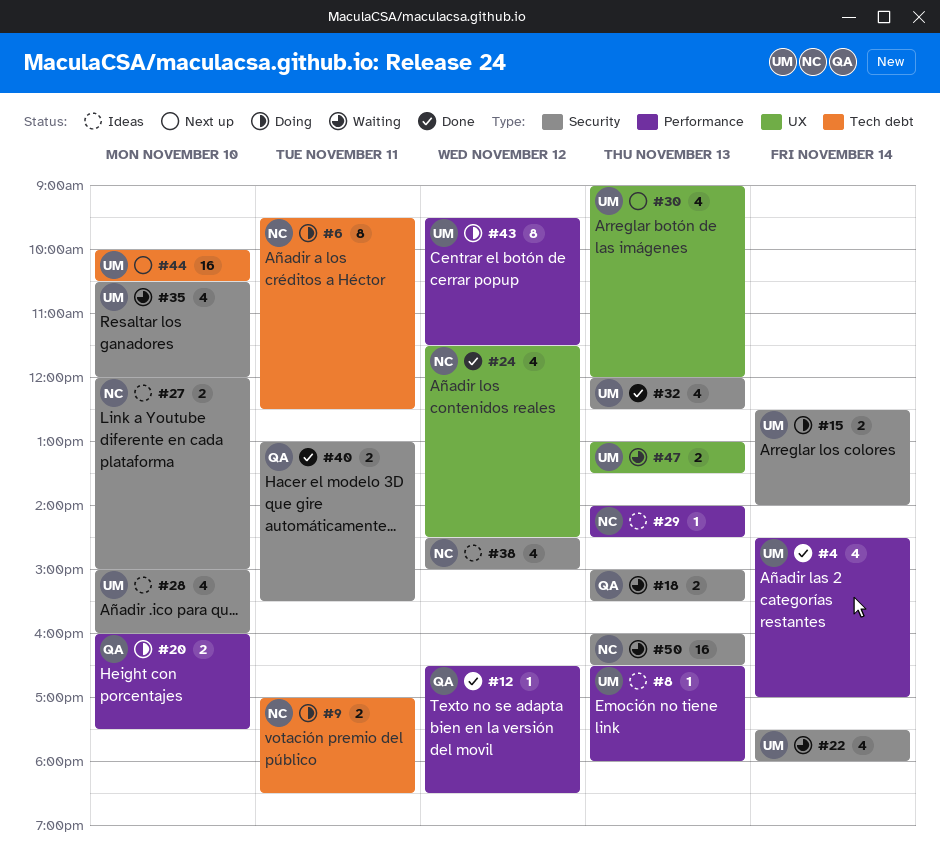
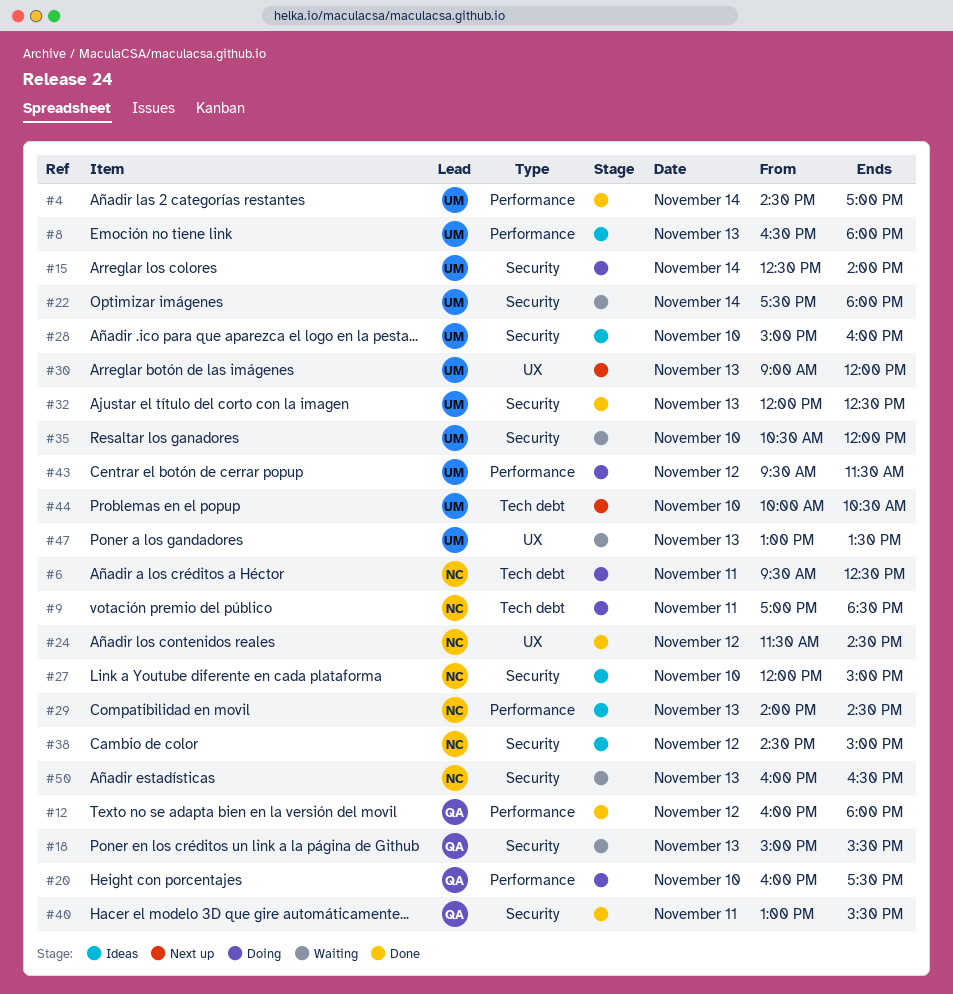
#12, begins: 16:30 -> 16:00
#12, ends: 18:30 -> 18:00

